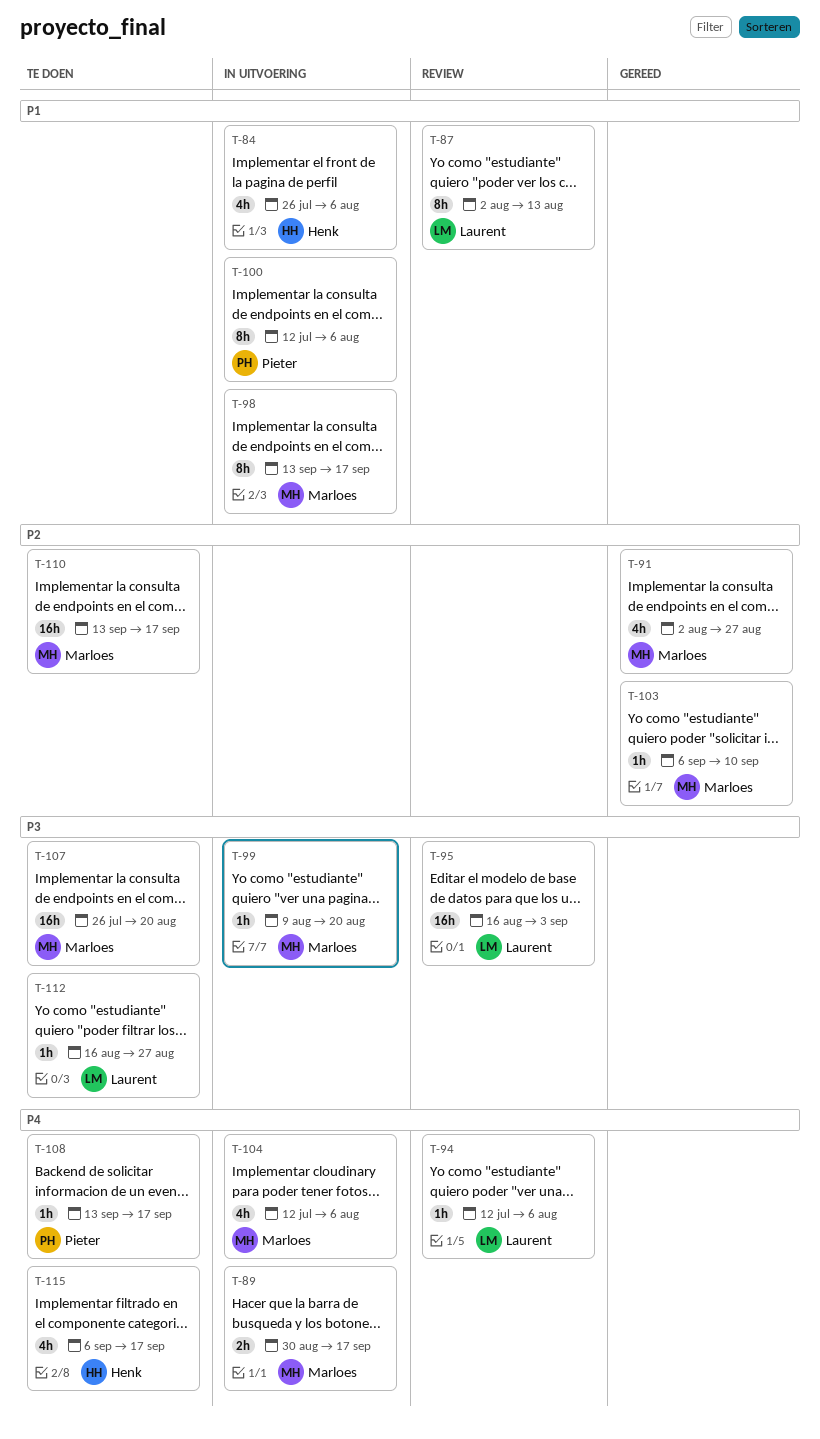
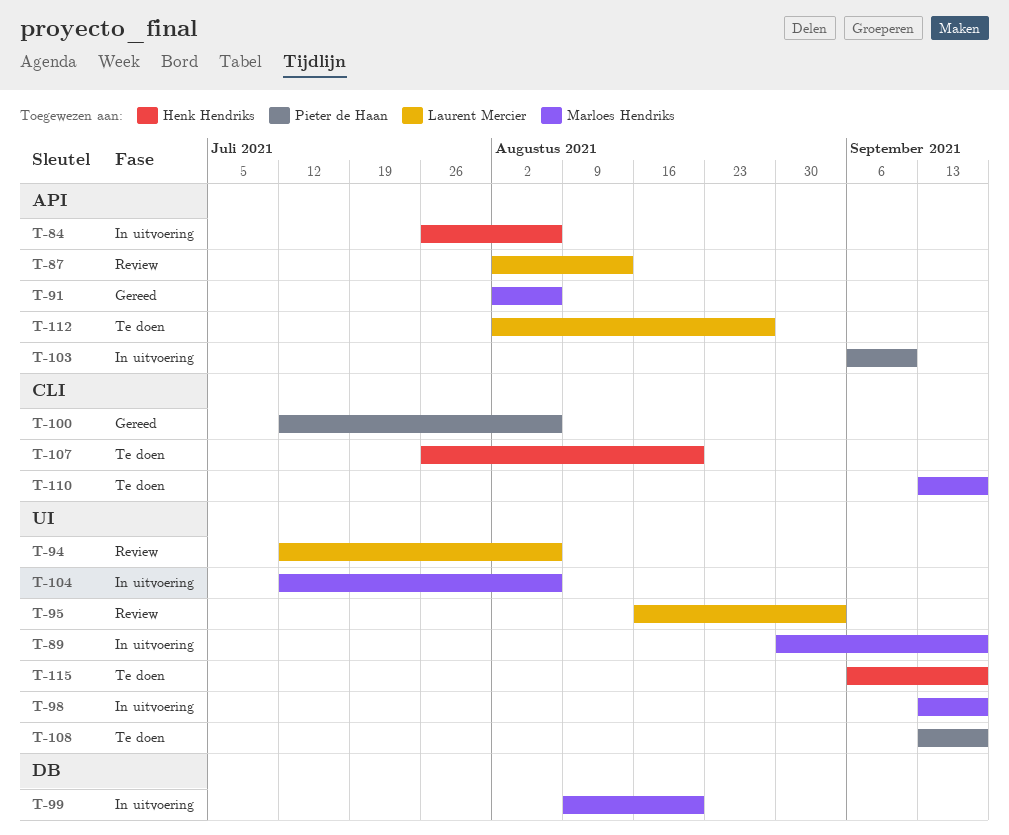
T-91, due: Aug 27 -> Aug 6
T-100, status: In uitvoering -> Gereed
T-103, status: Gereed -> In uitvoering
T-103, owner: Marloes Hendriks -> Pieter de Haan
T-107, owner: Marloes Hendriks -> Henk Hendriks
T-112, start: Aug 16 -> Aug 2

